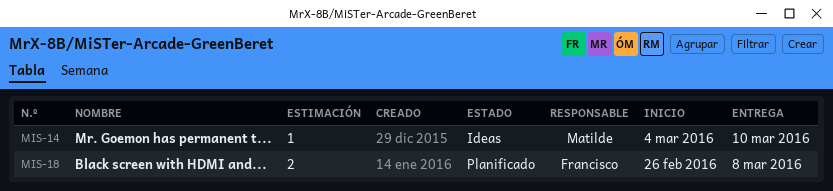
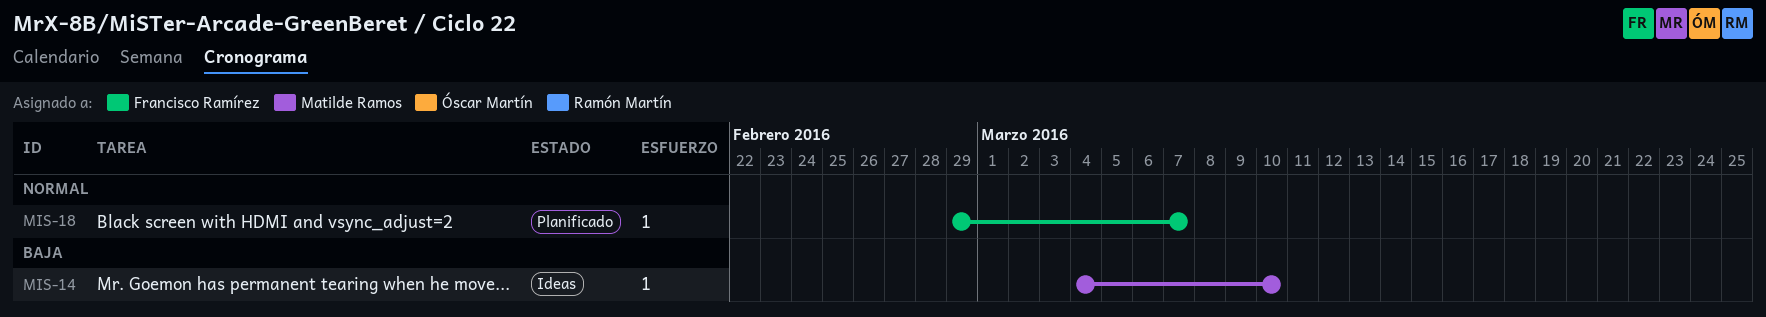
MIS-18, estimate: 2 -> 1
MIS-18, start: Feb 26 -> Feb 29
MIS-18, due: Mar 8 -> Mar 7

